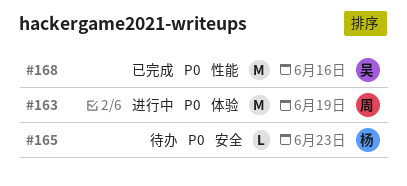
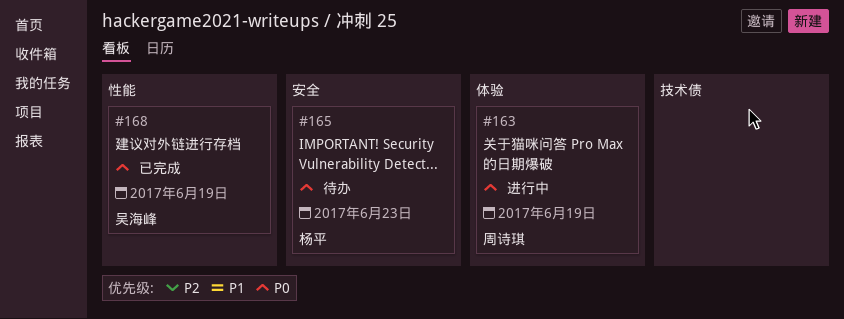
#168, due: Jun 16 -> Jun 19

